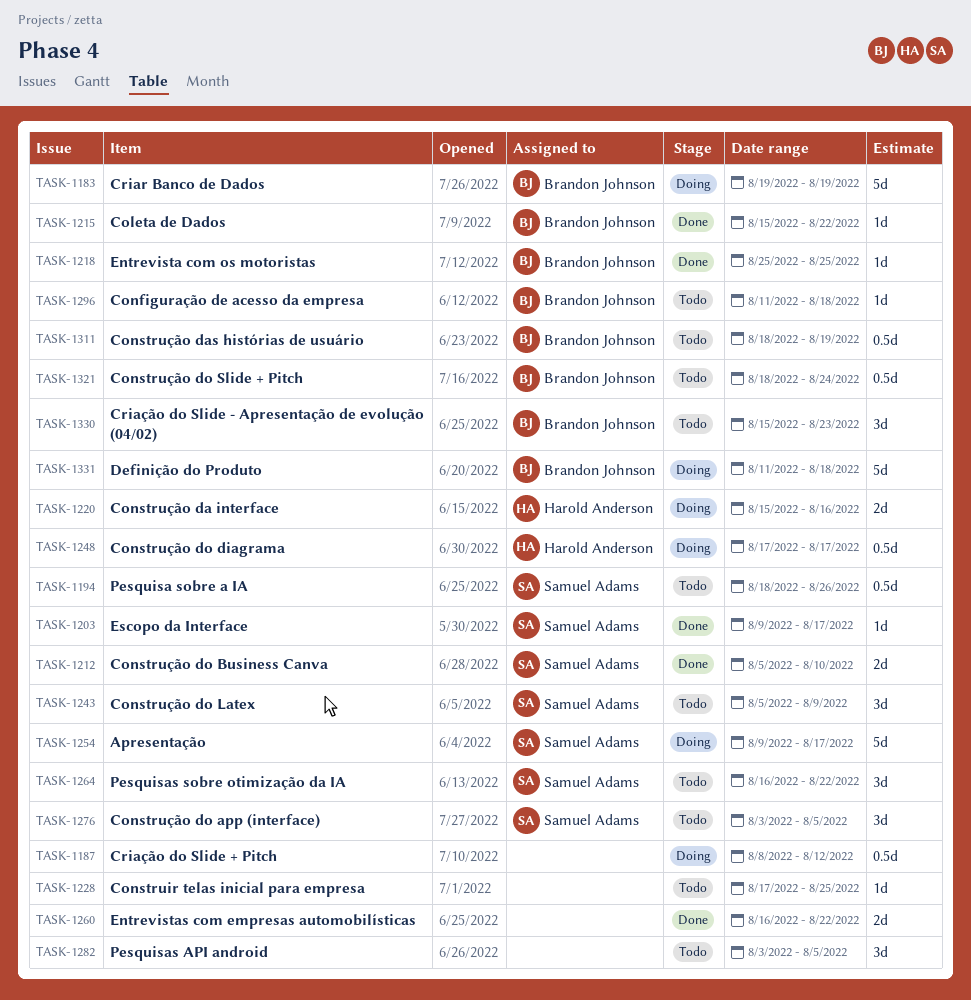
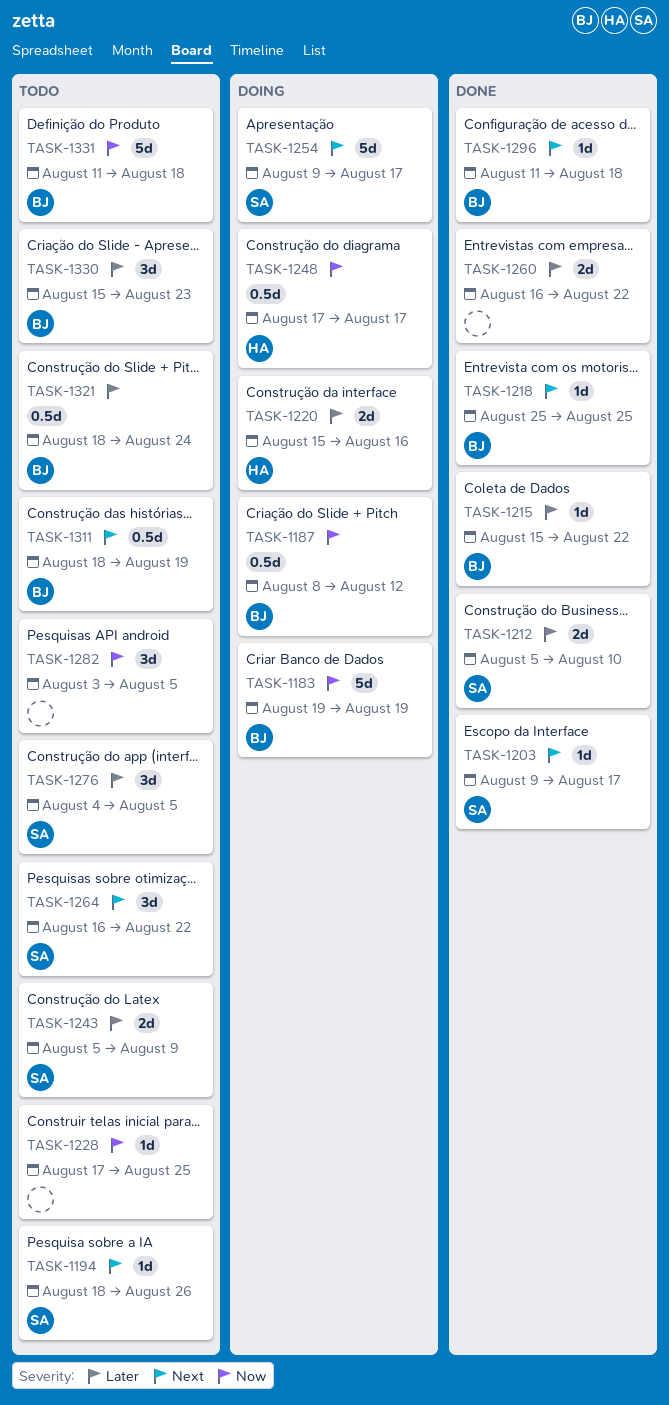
TASK-1187, owner: none -> Brandon Johnson
TASK-1194, estimate: 0.5d -> 1d
TASK-1243, estimate: 3d -> 2d
TASK-1276, start: Aug 3 -> Aug 4
TASK-1296, status: Todo -> Done
TASK-1331, status: Doing -> Todo

